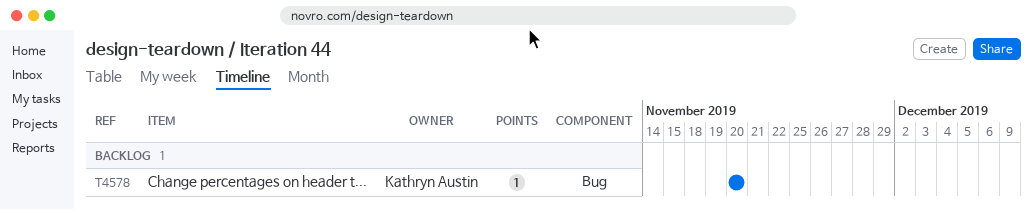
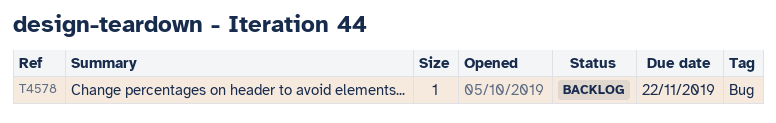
T4578, due: Nov 20 -> Nov 22

